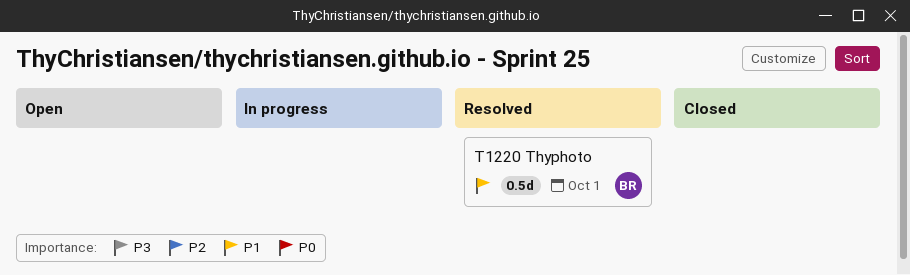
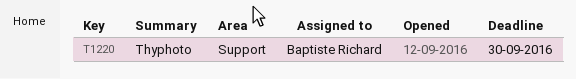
T1220, due: Oct 1 -> Sep 30

